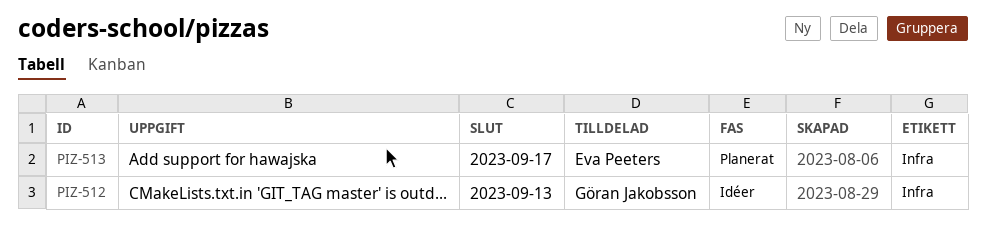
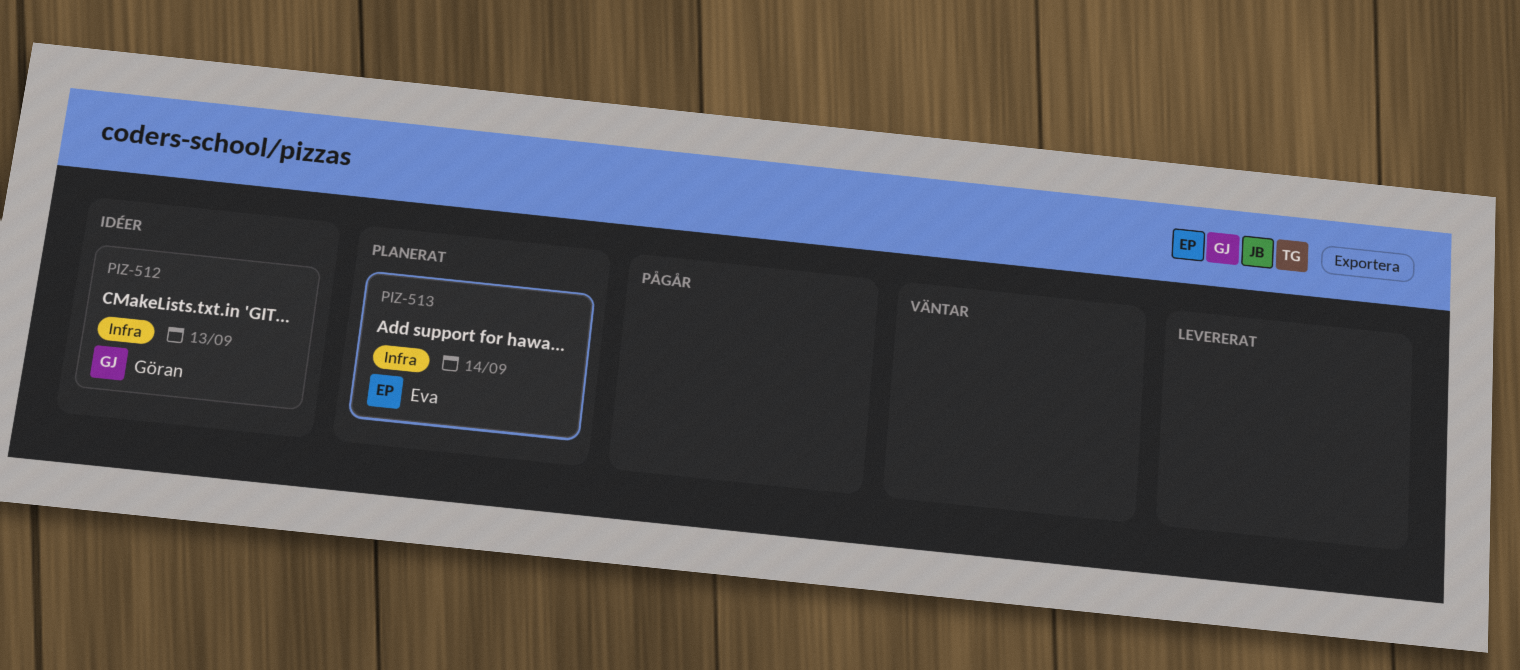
PIZ-513, due: Sep 17 -> Sep 14

